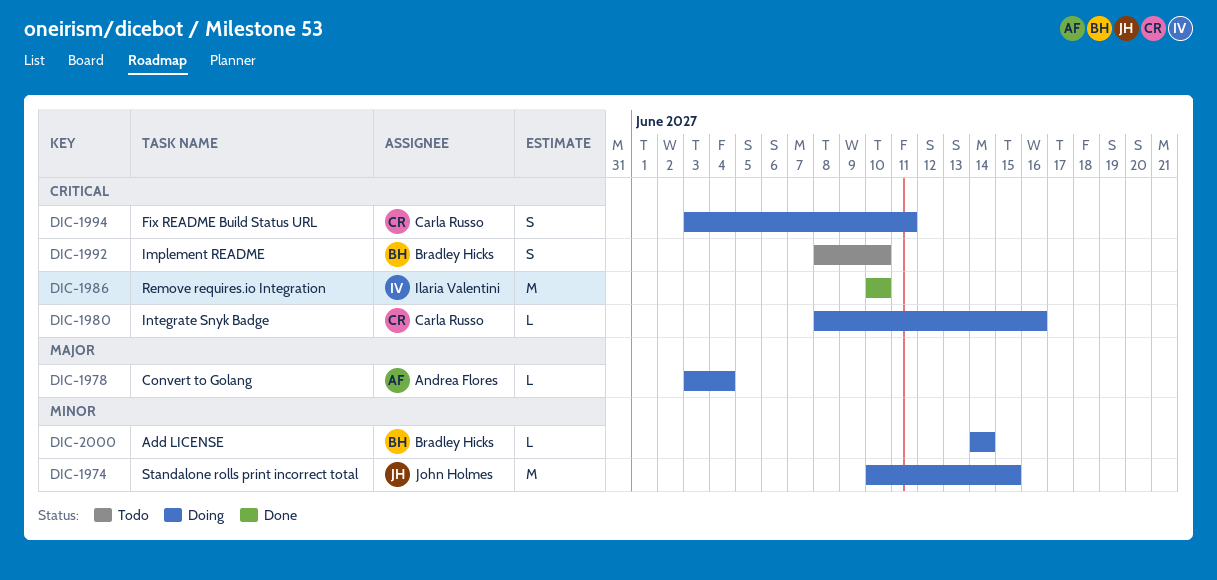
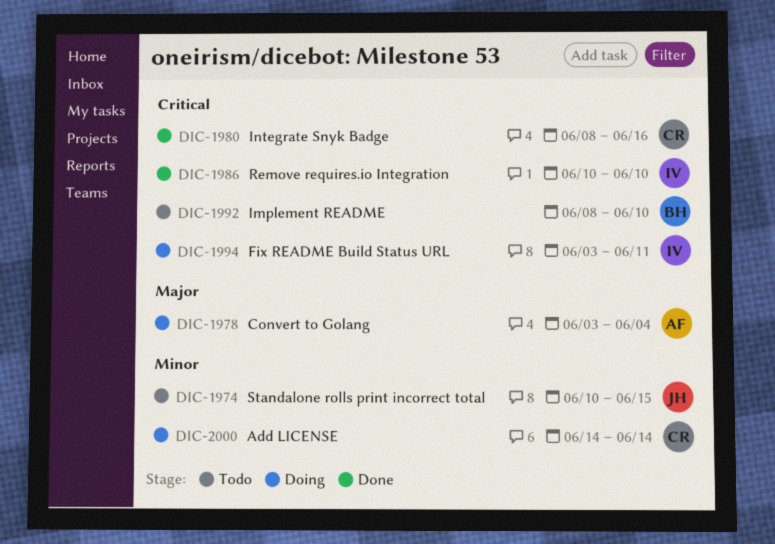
DIC-1974, status: Doing -> Todo
DIC-1980, status: Doing -> Done
DIC-1994, owner: Carla Russo -> Ilaria Valentini
DIC-2000, owner: Bradley Hicks -> Carla Russo

